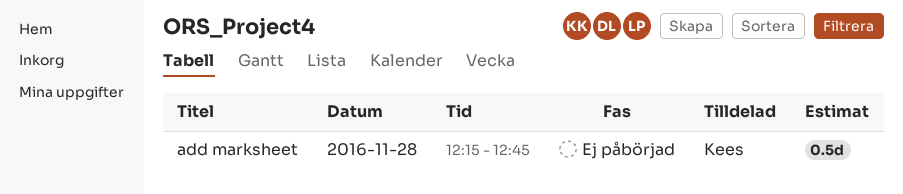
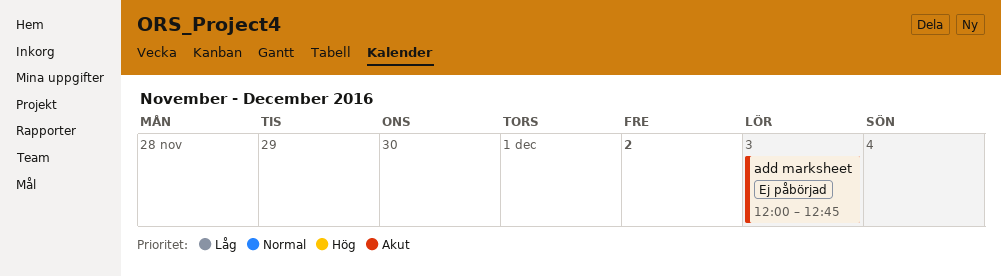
add marksheet, day: Nov 28 -> Dec 3
add marksheet, begins: 12:15 -> 12:00

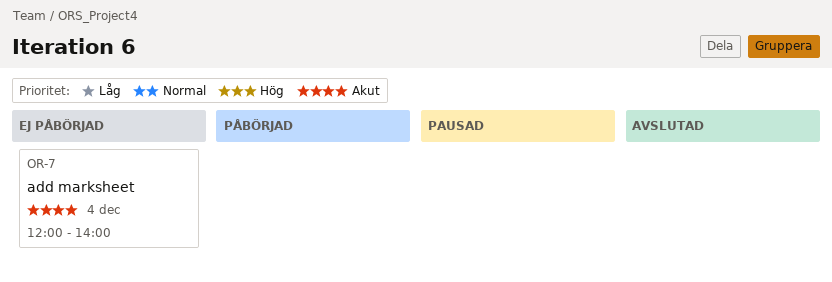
add marksheet, day: Dec 3 -> Dec 4
add marksheet, ends: 12:45 -> 14:00

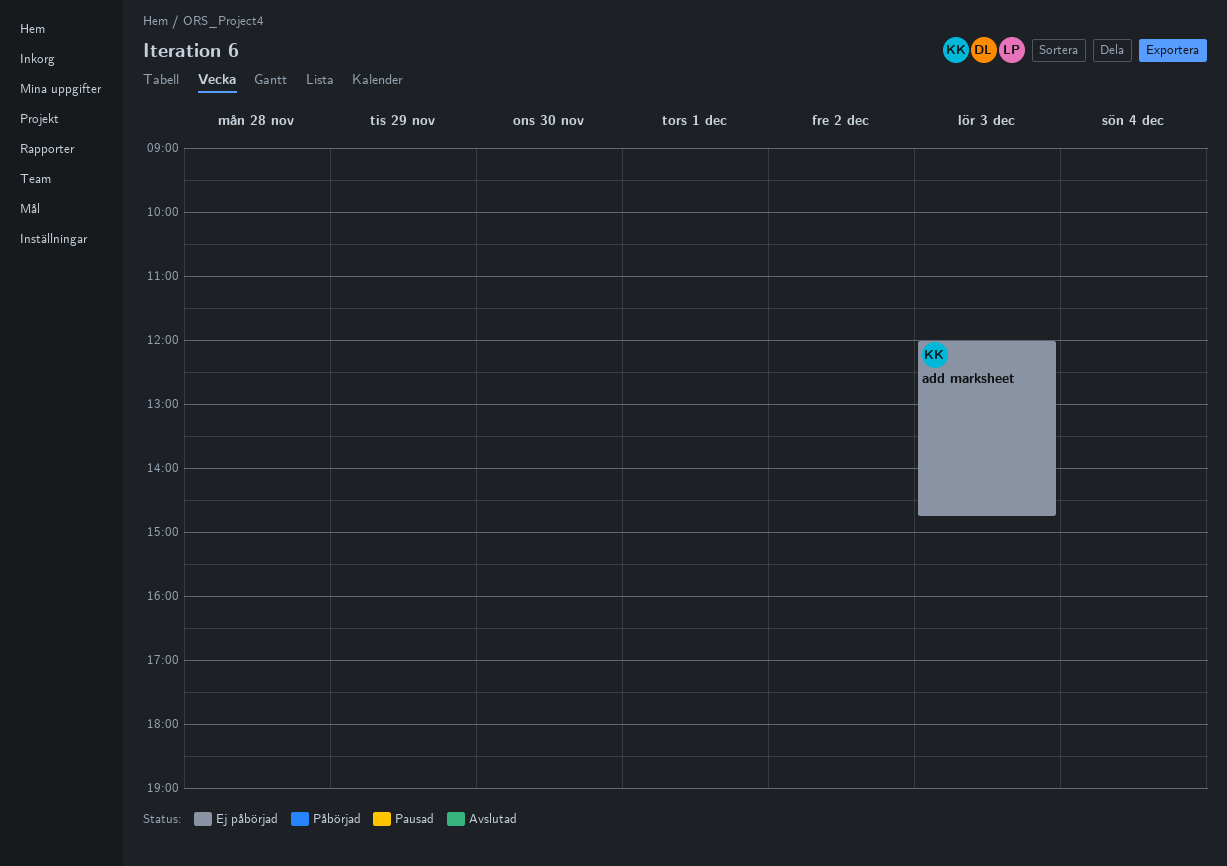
add marksheet, day: Dec 4 -> Dec 3
add marksheet, ends: 14:00 -> 14:45

